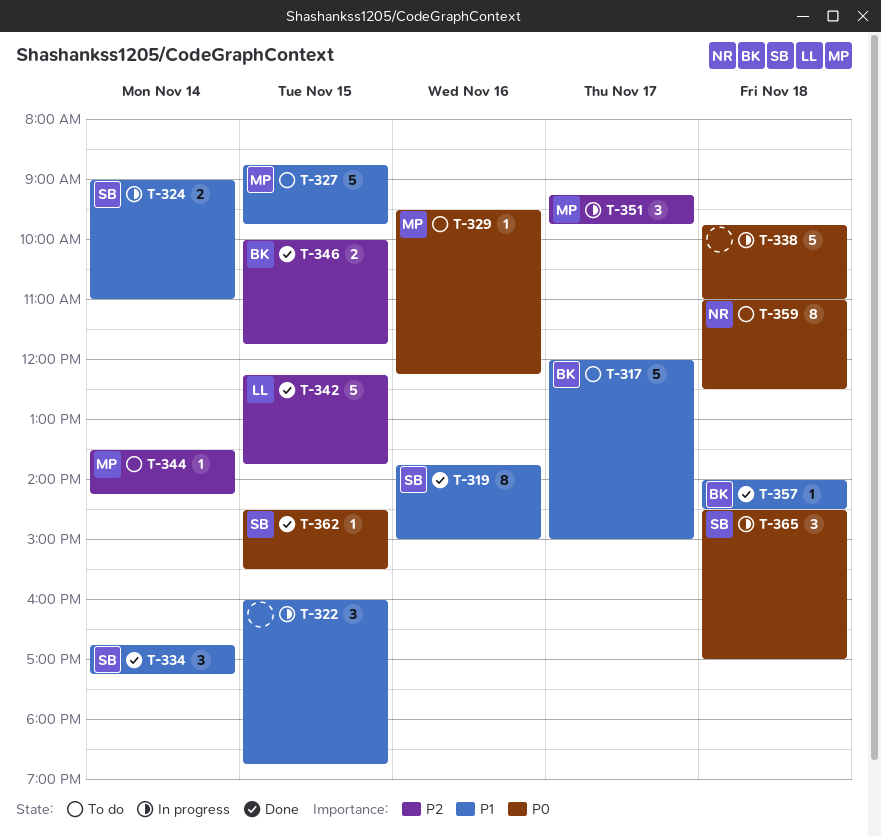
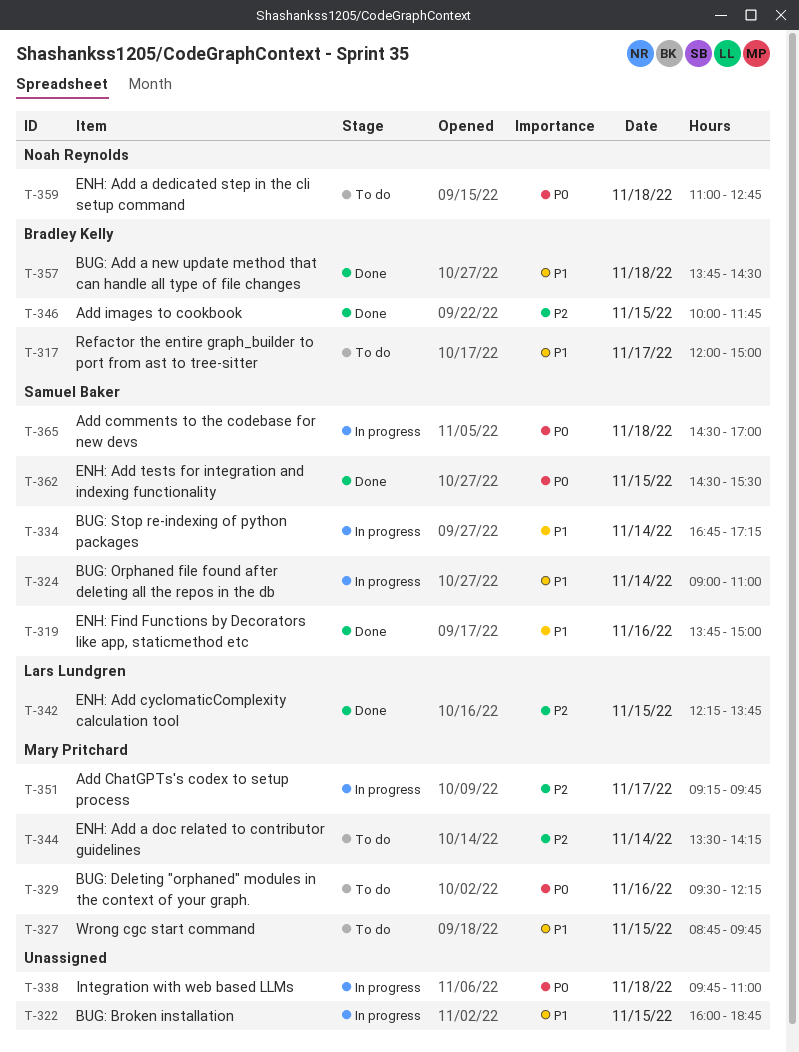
T-334, status: Done -> In progress
T-357, begins: 14:00 -> 13:45
T-359, ends: 12:30 -> 12:45

